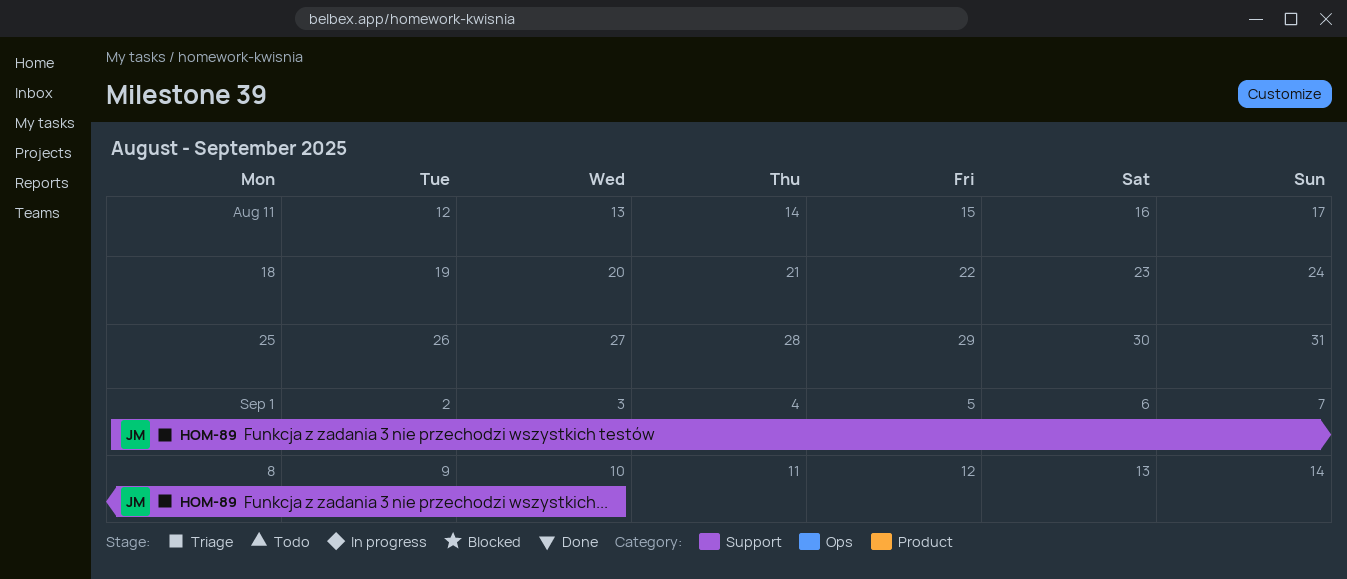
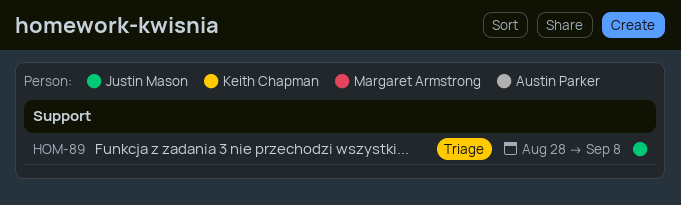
HOM-89, start: Sep 1 -> Aug 28
HOM-89, due: Sep 10 -> Sep 8

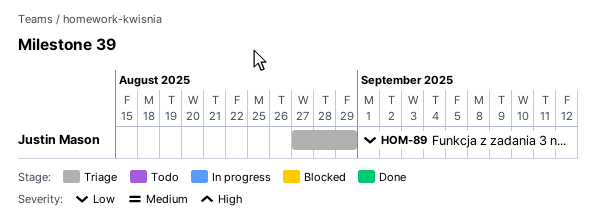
HOM-89, start: Aug 28 -> Aug 27
HOM-89, due: Sep 8 -> Aug 29

